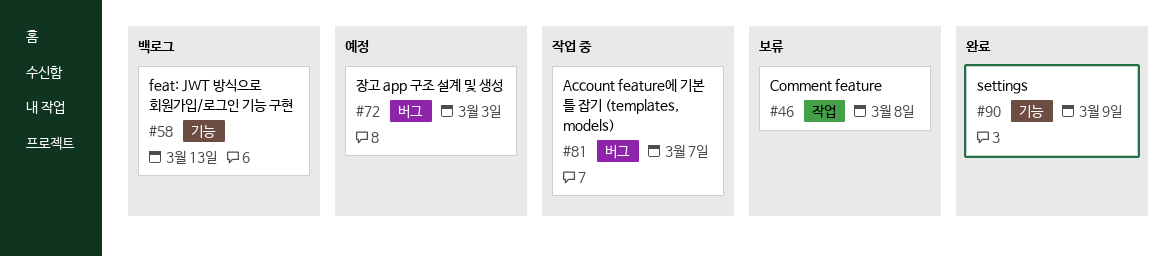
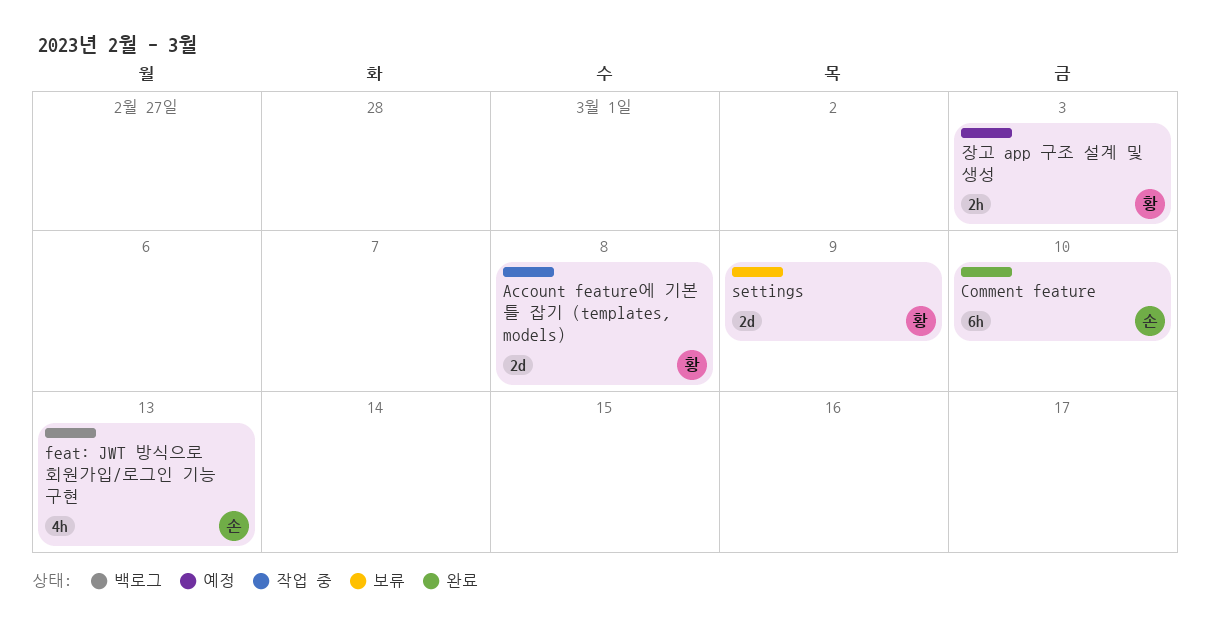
Account feature에 기본 틀 잡기 (templates, models), due: Mar 7 -> Mar 8
Comment feature, status: 보류 -> 완료
Comment feature, due: Mar 8 -> Mar 10
settings, status: 완료 -> 보류

